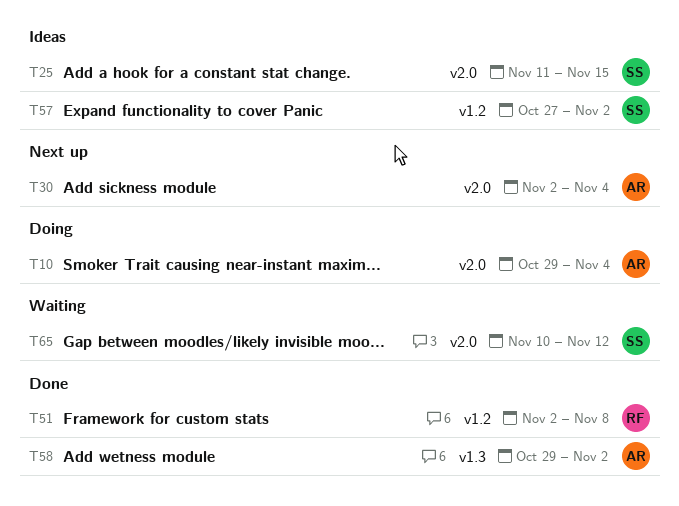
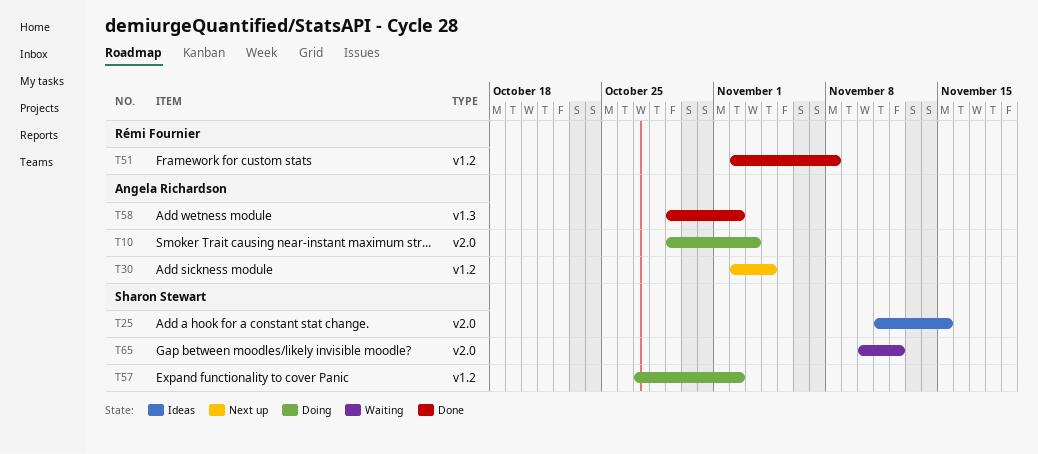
T10, due: Nov 4 -> Nov 3
T30, label: v2.0 -> v1.2
T57, status: Ideas -> Doing

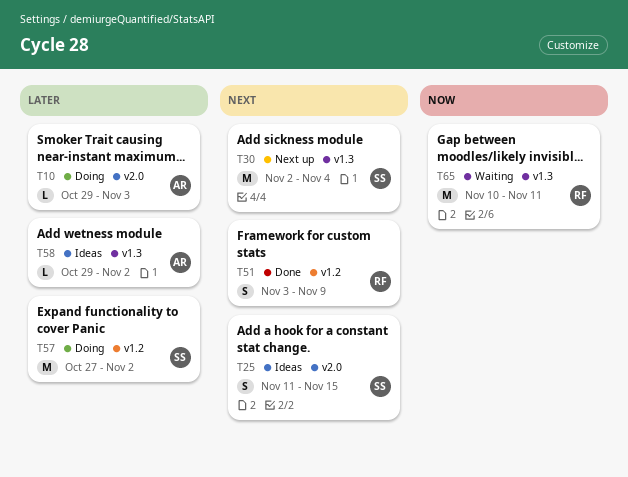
T30, owner: Angela Richardson -> Sharon Stewart
T30, label: v1.2 -> v1.3
T51, start: Nov 2 -> Nov 3
T51, due: Nov 8 -> Nov 9
T58, status: Done -> Ideas
T65, owner: Sharon Stewart -> Rémi Fournier
T65, label: v2.0 -> v1.3
T65, due: Nov 12 -> Nov 11

